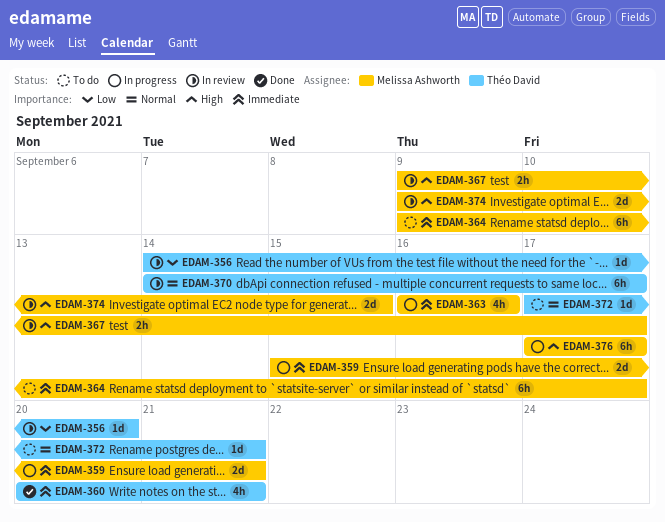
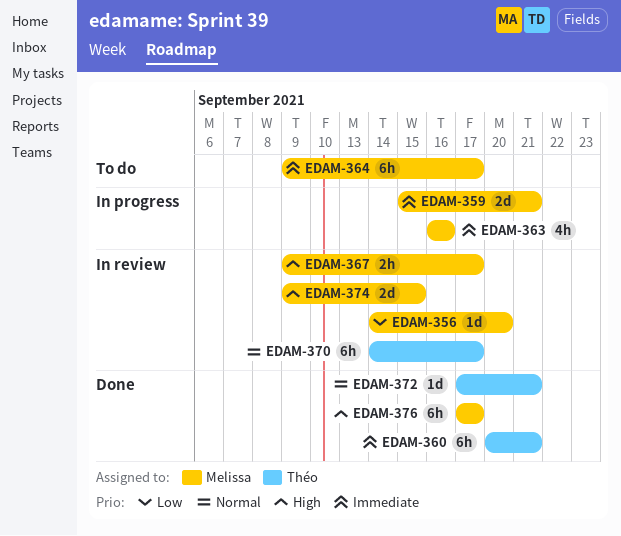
EDAM-356, owner: Théo David -> Melissa Ashworth
EDAM-360, estimate: 4h -> 6h
EDAM-372, status: To do -> Done
EDAM-376, status: In progress -> Done

